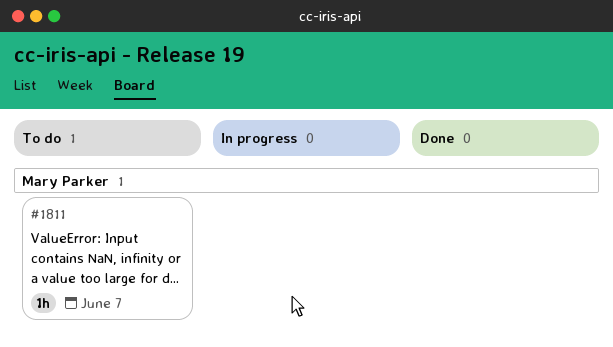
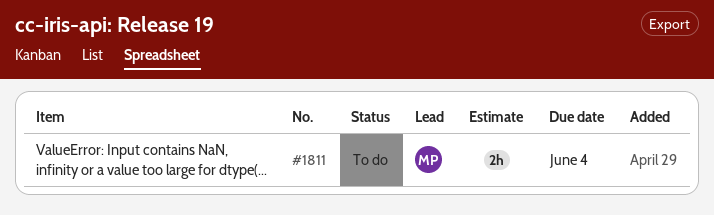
#1811, estimate: 1h -> 2h
#1811, due: Jun 7 -> Jun 4

